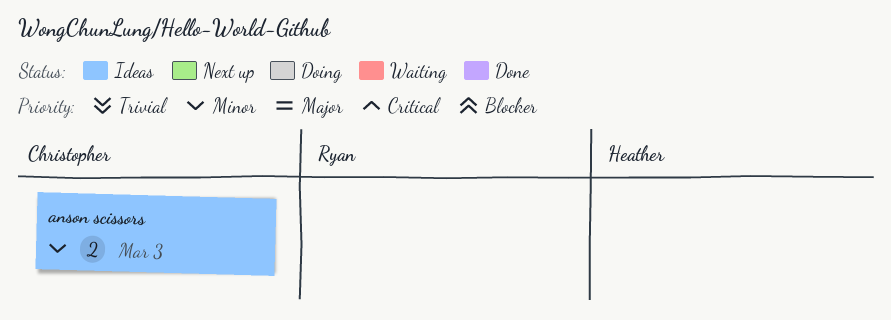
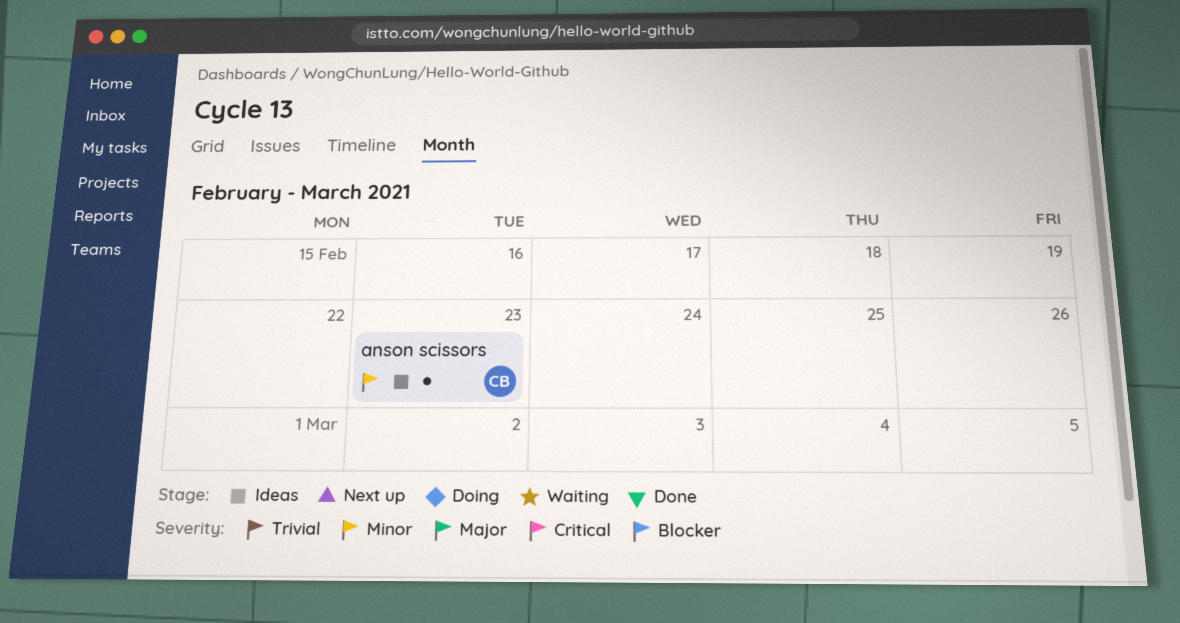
anson scissors, estimate: 2 -> 1
anson scissors, due: Mar 3 -> Feb 23

